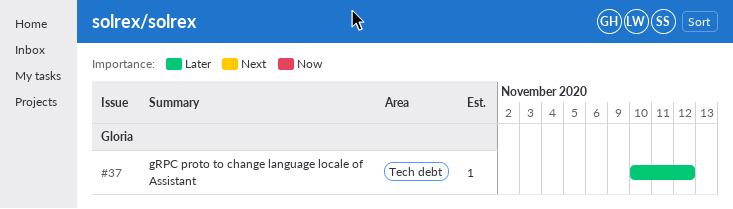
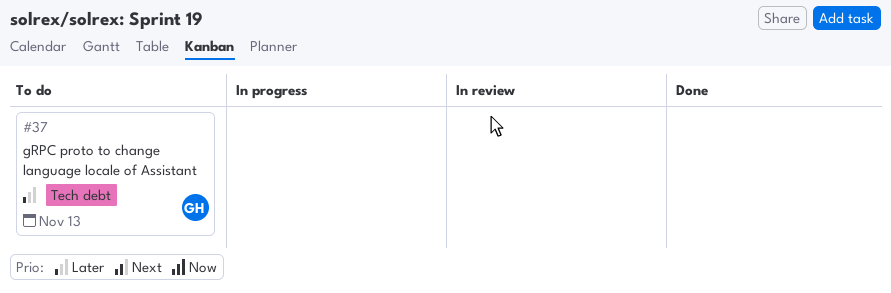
#37, due: Nov 12 -> Nov 13

